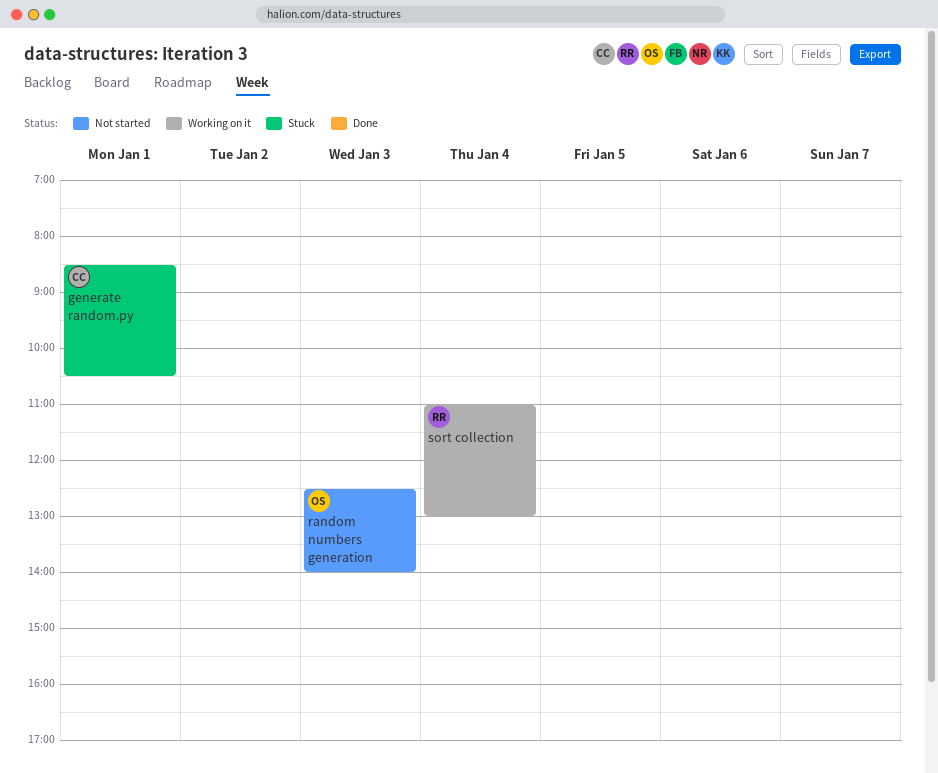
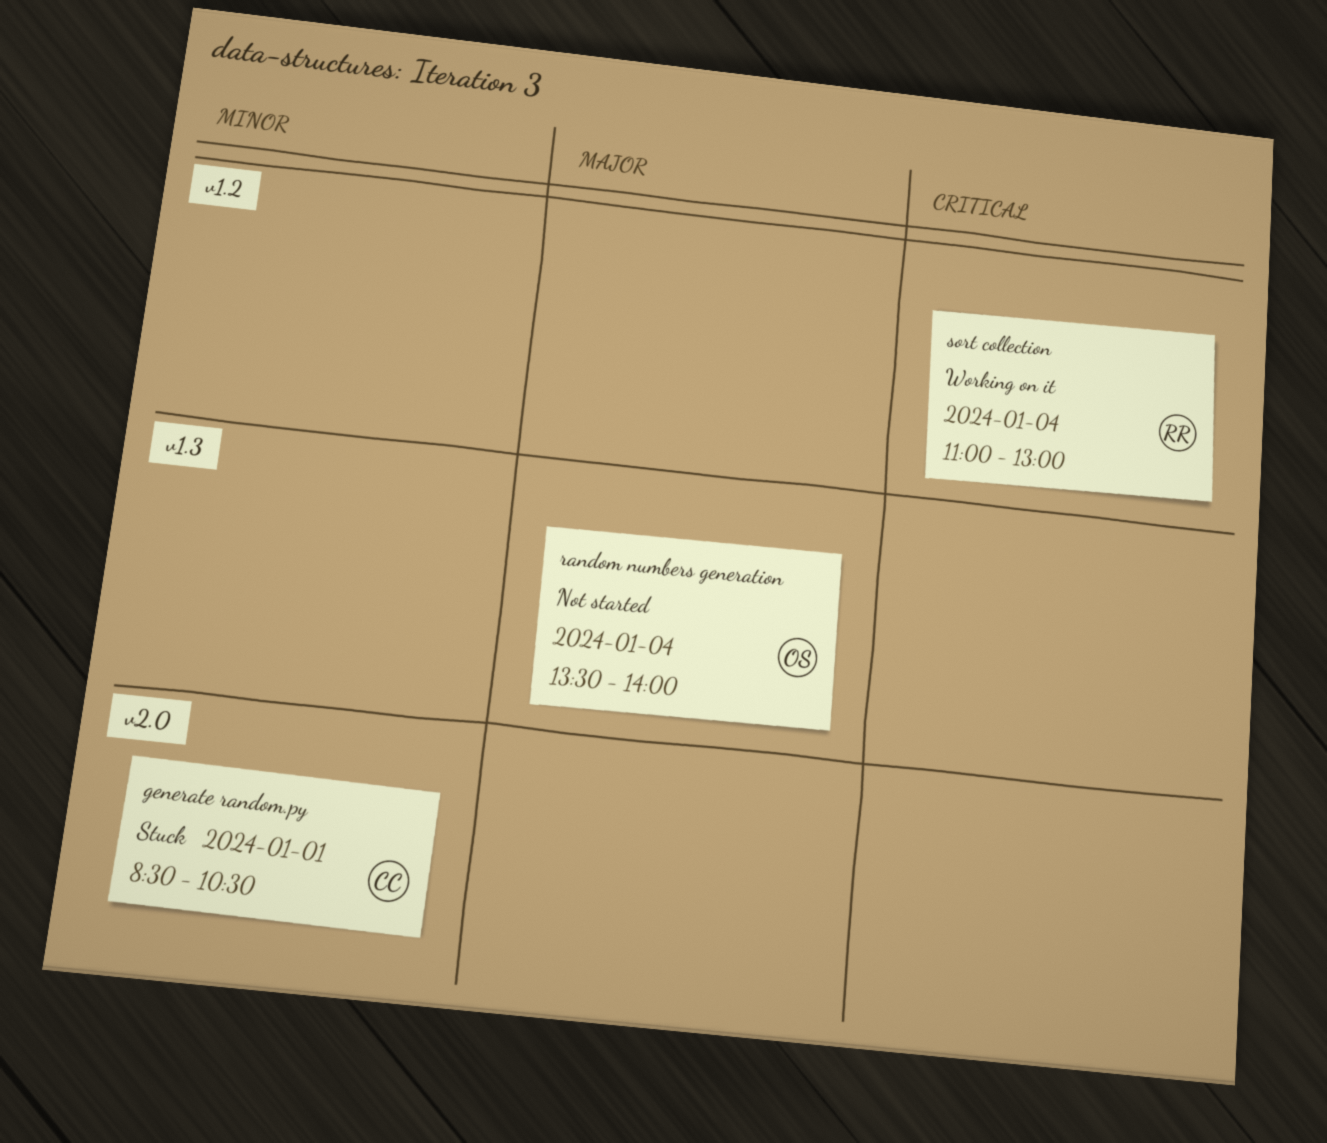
random numbers generation, day: Jan 3 -> Jan 4
random numbers generation, begins: 12:30 -> 13:30

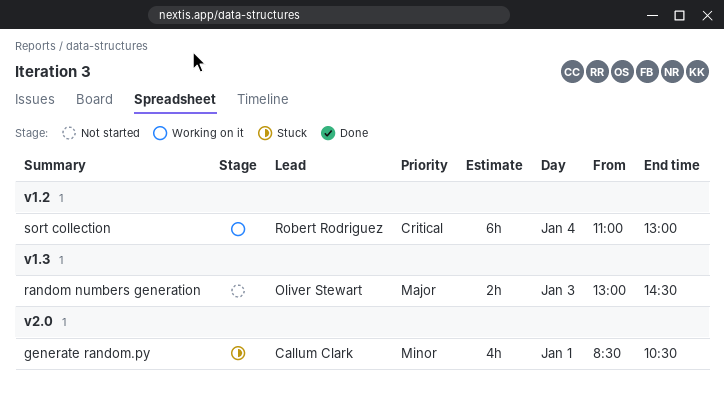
random numbers generation, day: Jan 4 -> Jan 3
random numbers generation, begins: 13:30 -> 13:00
random numbers generation, ends: 14:00 -> 14:30

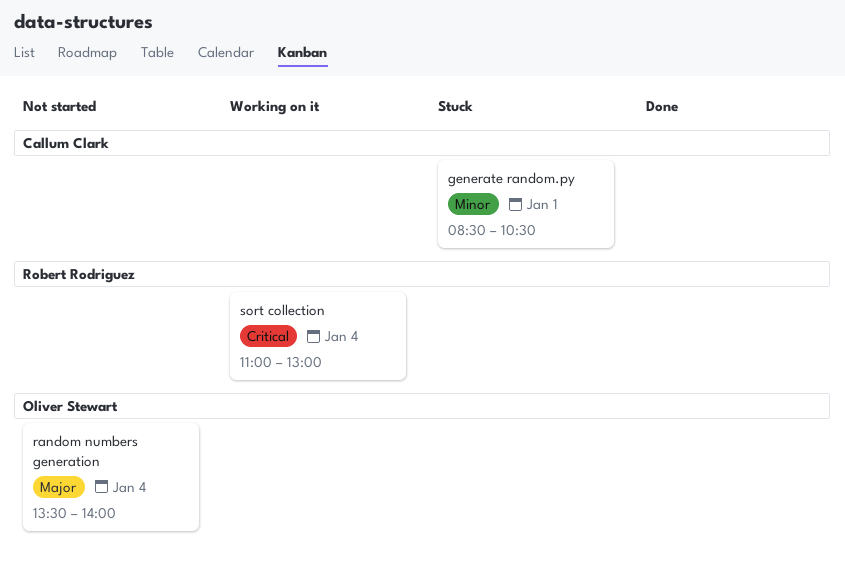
random numbers generation, day: Jan 3 -> Jan 4
random numbers generation, begins: 13:00 -> 13:30
random numbers generation, ends: 14:30 -> 14:00

